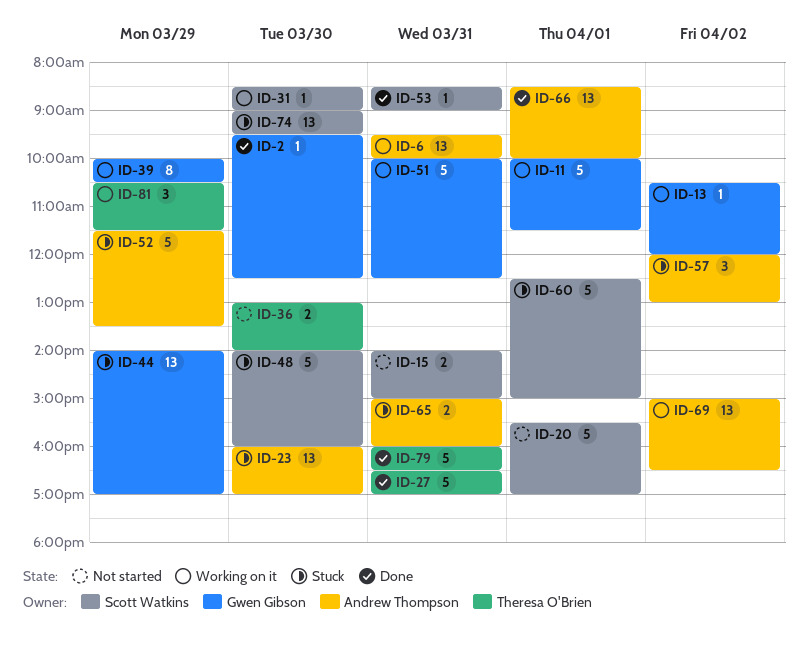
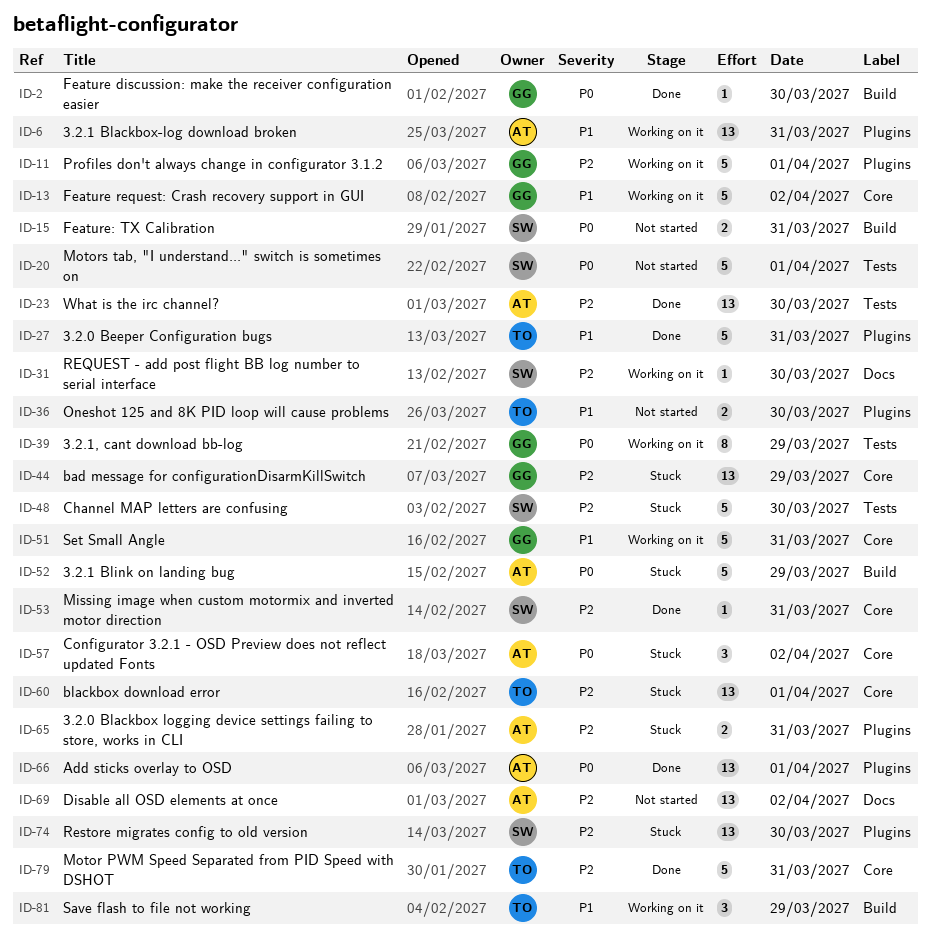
ID-13, estimate: 1 -> 5
ID-23, status: Stuck -> Done
ID-60, owner: Scott Watkins -> Theresa O'Brien
ID-60, estimate: 5 -> 13
ID-69, status: Working on it -> Not started

